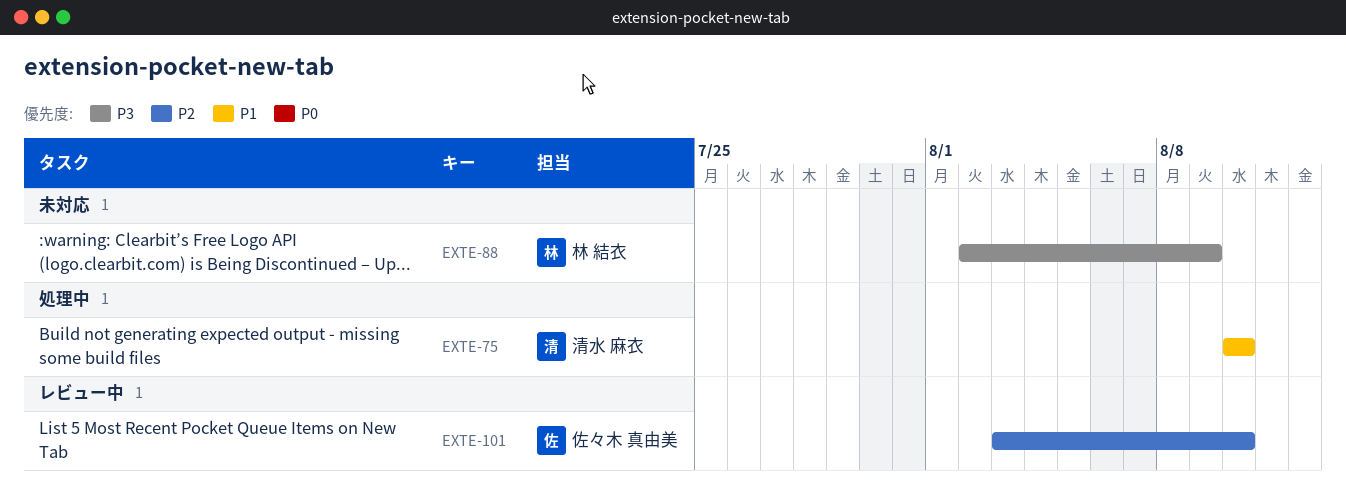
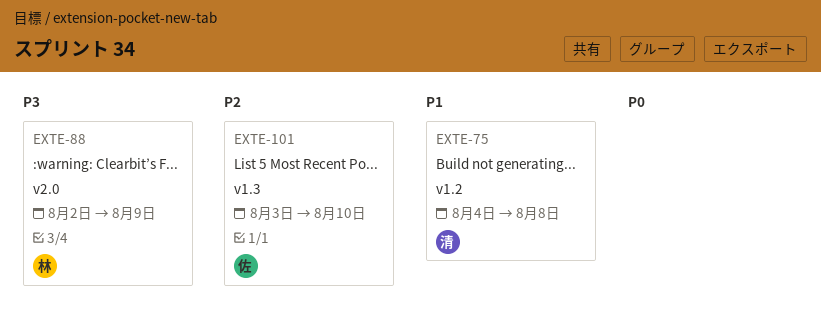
EXTE-75, start: Aug 10 -> Aug 4
EXTE-75, due: Aug 10 -> Aug 8

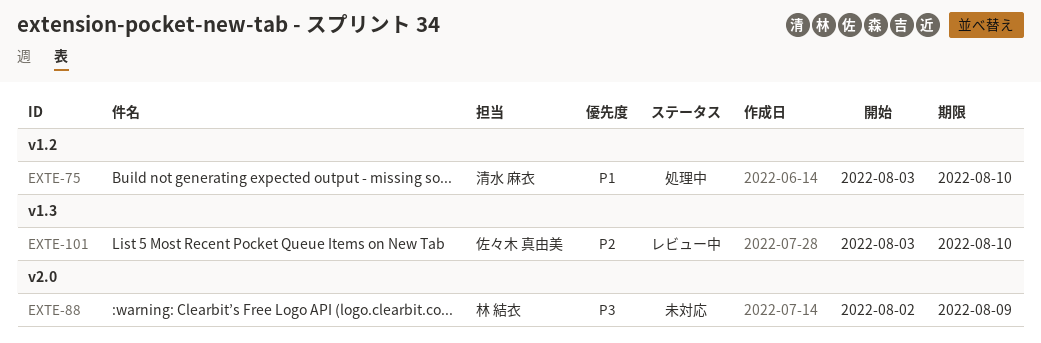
EXTE-75, start: Aug 4 -> Aug 3
EXTE-75, due: Aug 8 -> Aug 10

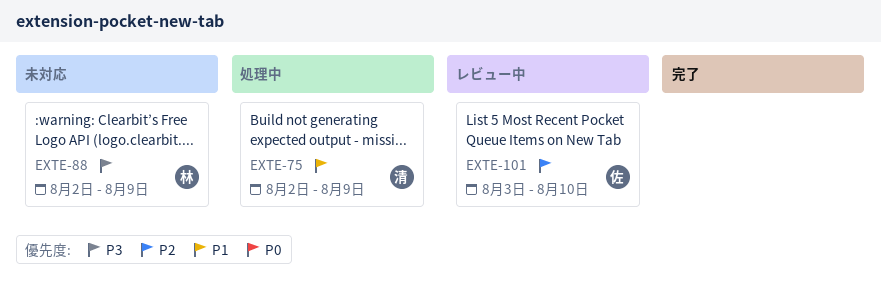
EXTE-75, start: Aug 3 -> Aug 2
EXTE-75, due: Aug 10 -> Aug 9

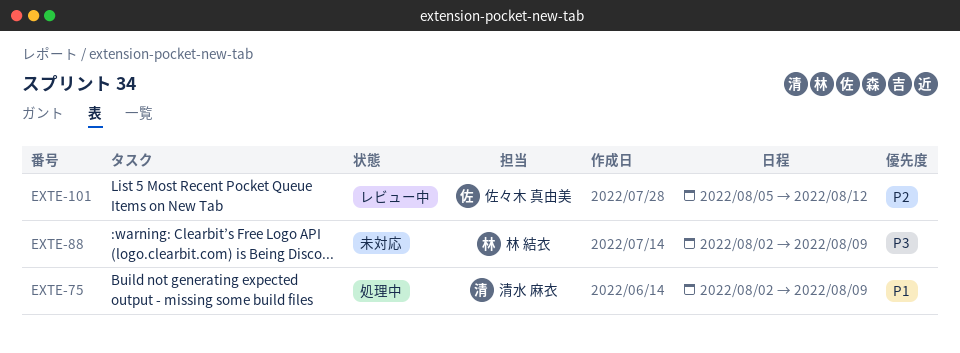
EXTE-101, start: Aug 3 -> Aug 5
EXTE-101, due: Aug 10 -> Aug 12

